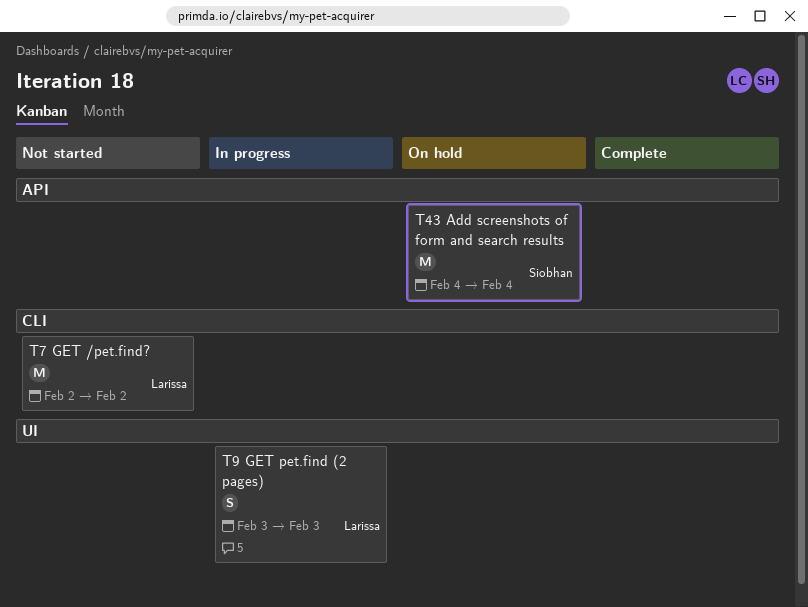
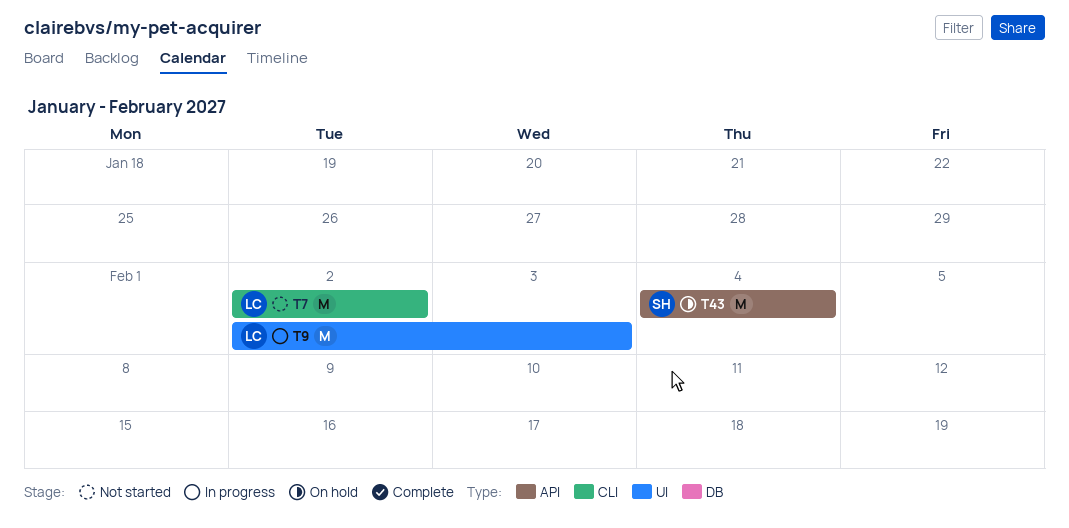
T9, estimate: S -> M
T9, start: Feb 3 -> Feb 2

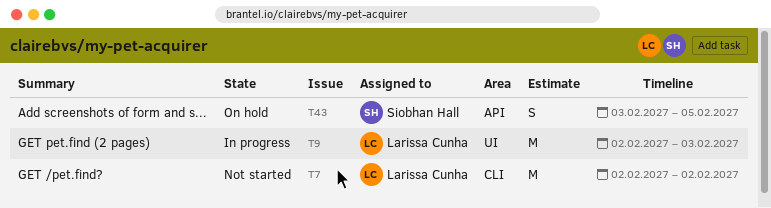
T43, estimate: M -> S
T43, start: Feb 4 -> Feb 3
T43, due: Feb 4 -> Feb 5

